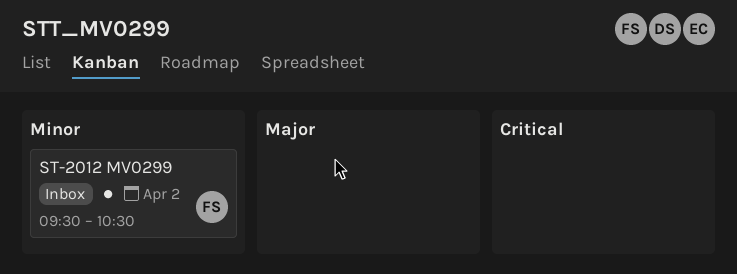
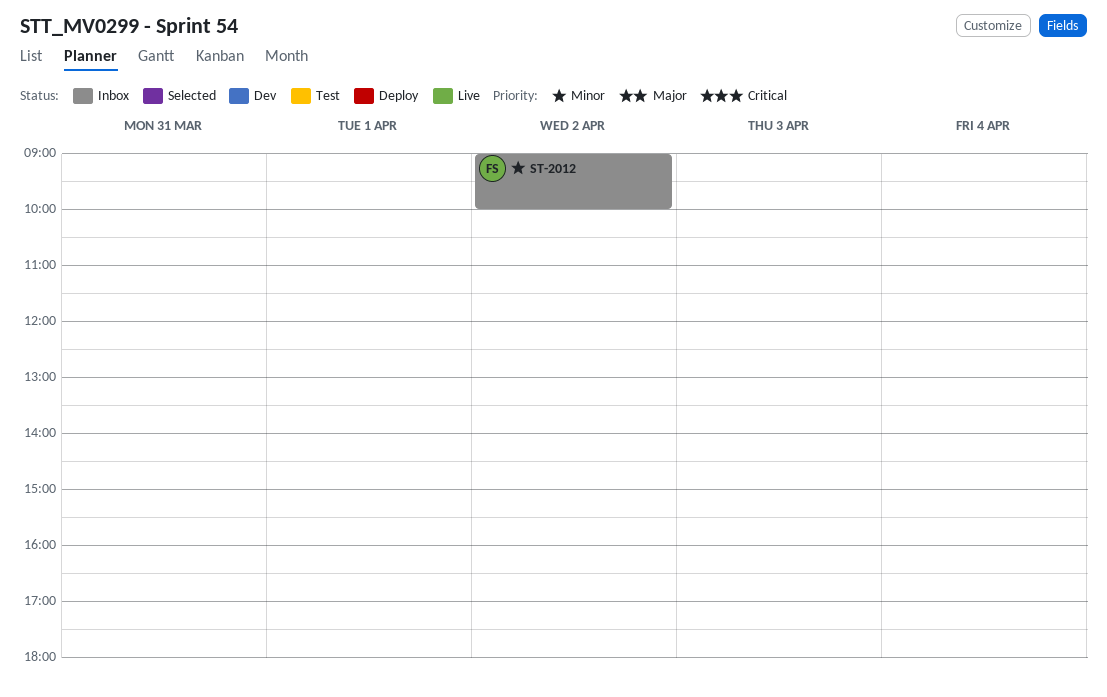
ST-2012, begins: 09:30 -> 09:00
ST-2012, ends: 10:30 -> 10:00

